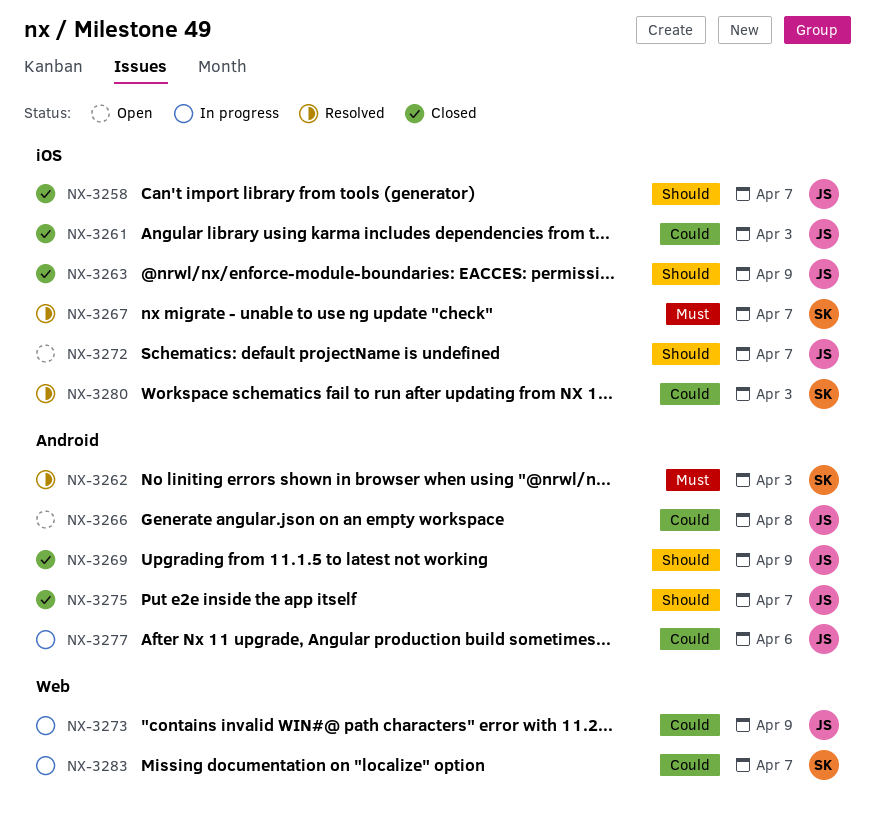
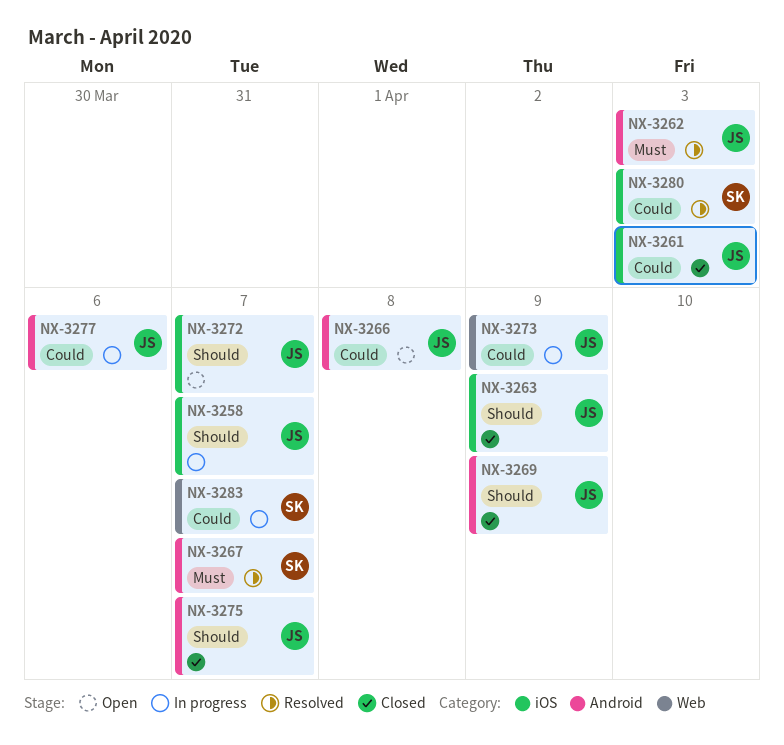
NX-3258, status: Closed -> In progress
NX-3262, owner: SK -> JS
NX-3267, label: iOS -> Android

